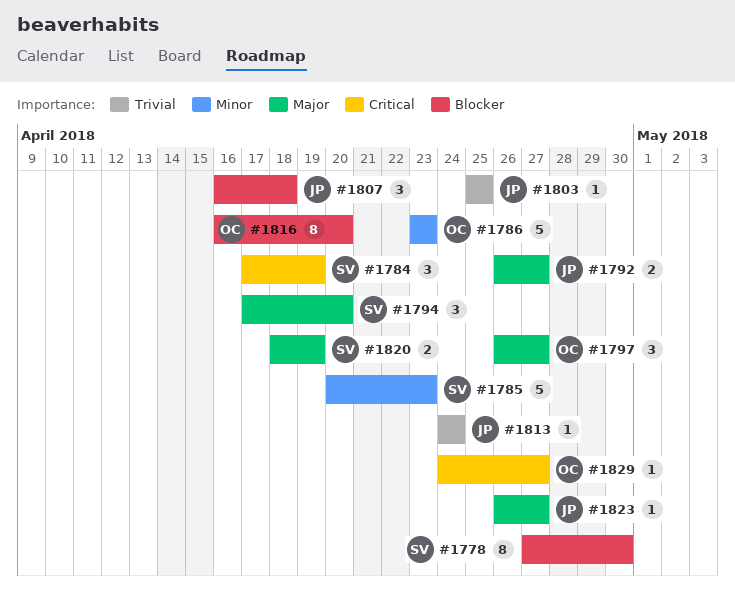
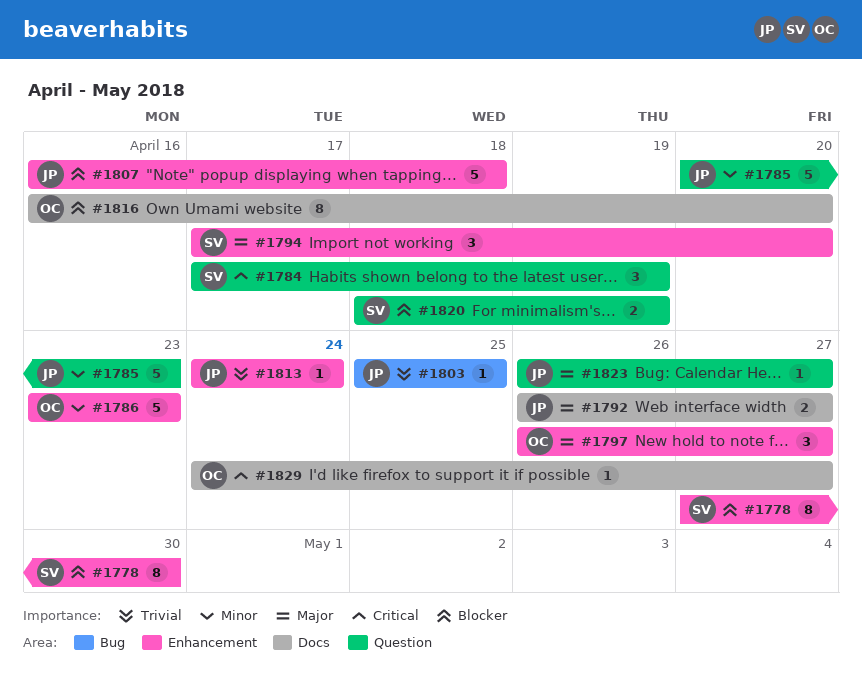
#1785, owner: SV -> JP
#1807, estimate: 3 -> 5
#1820, priority: Major -> Blocker

